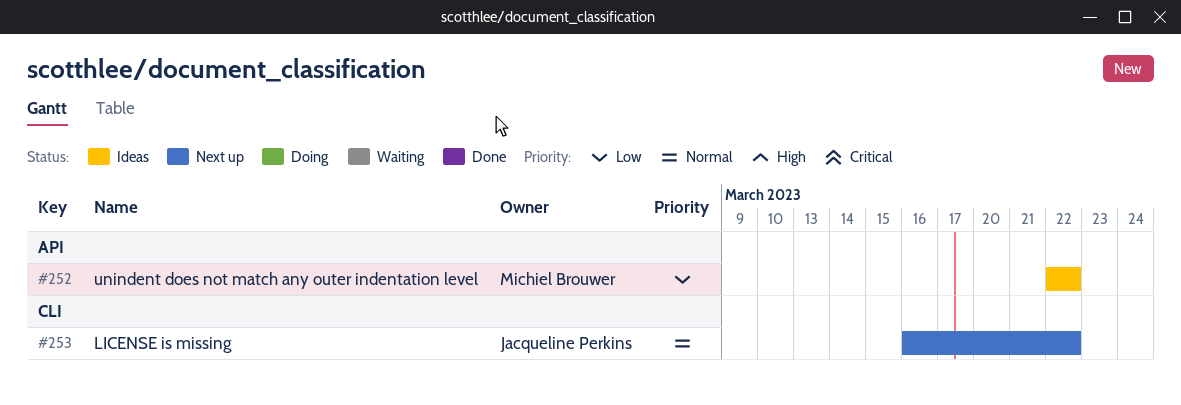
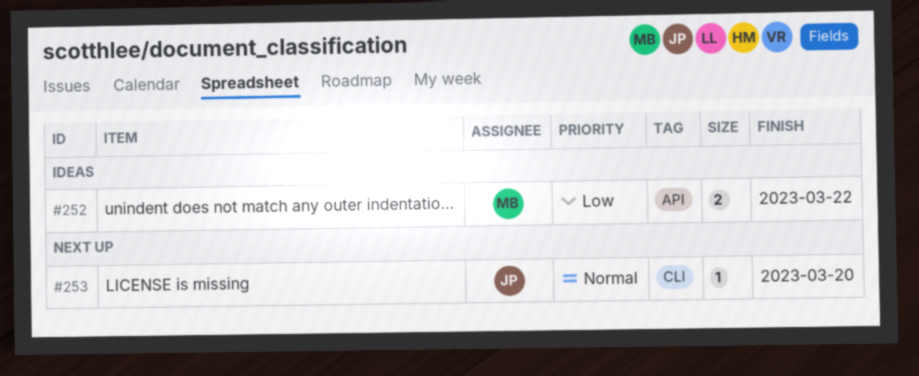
#253, due: Mar 22 -> Mar 20

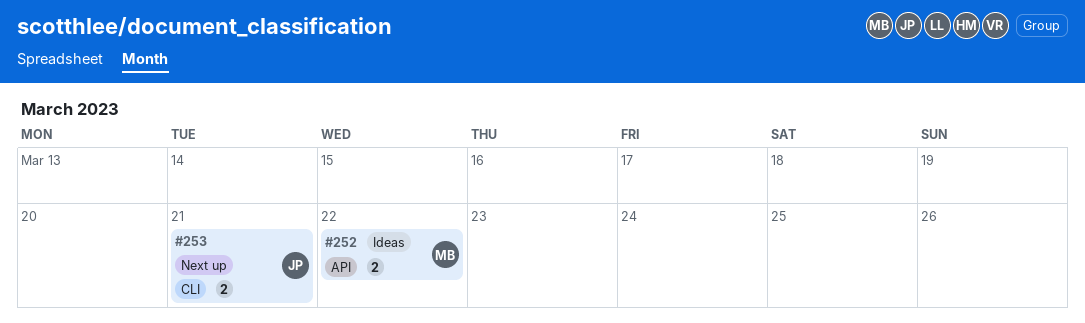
#253, estimate: 1 -> 2
#253, due: Mar 20 -> Mar 21

